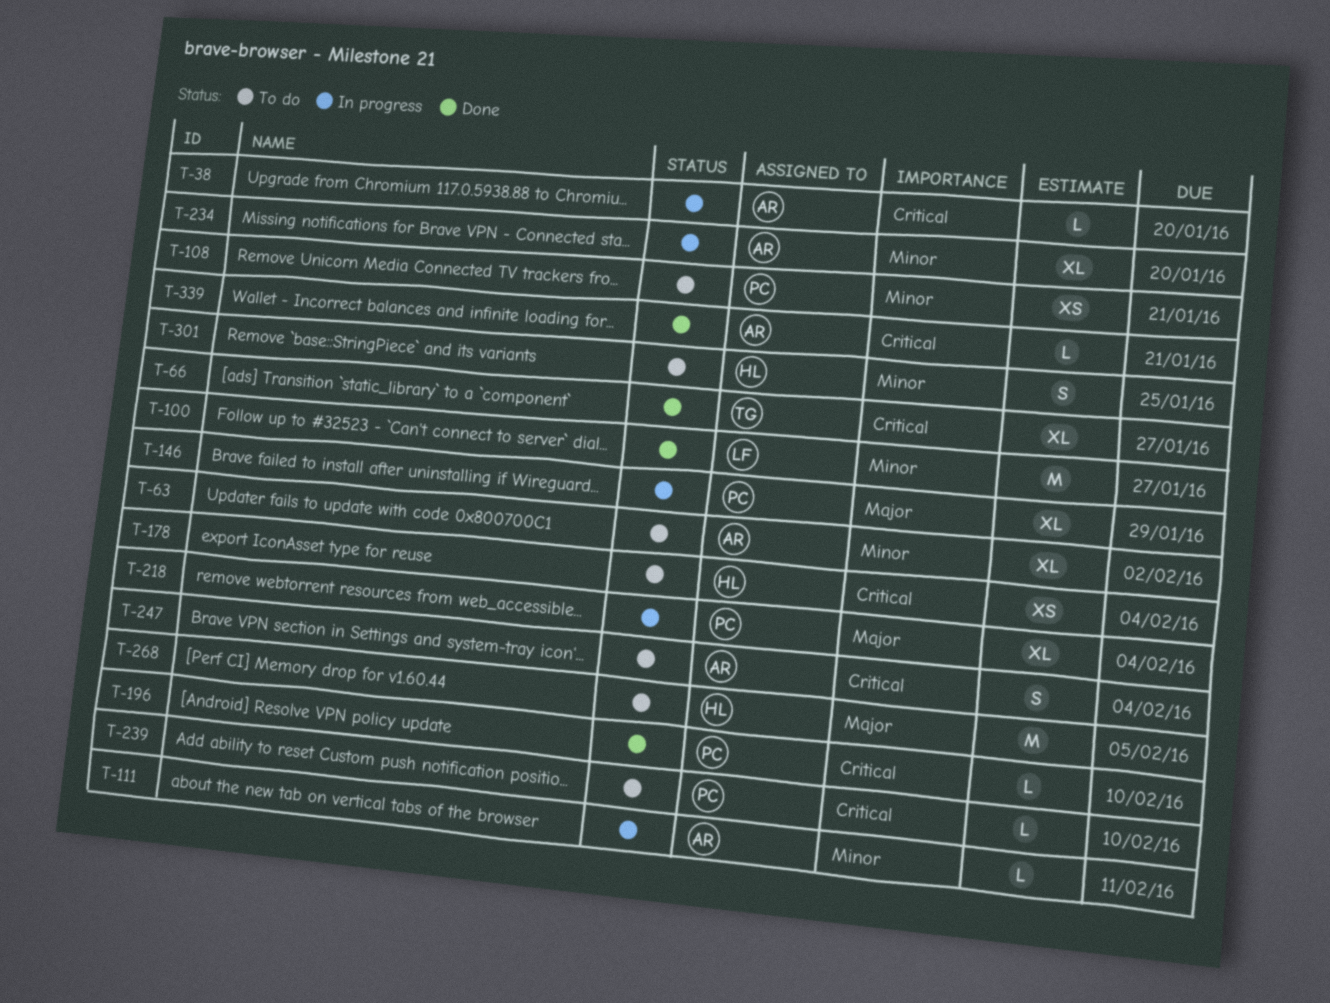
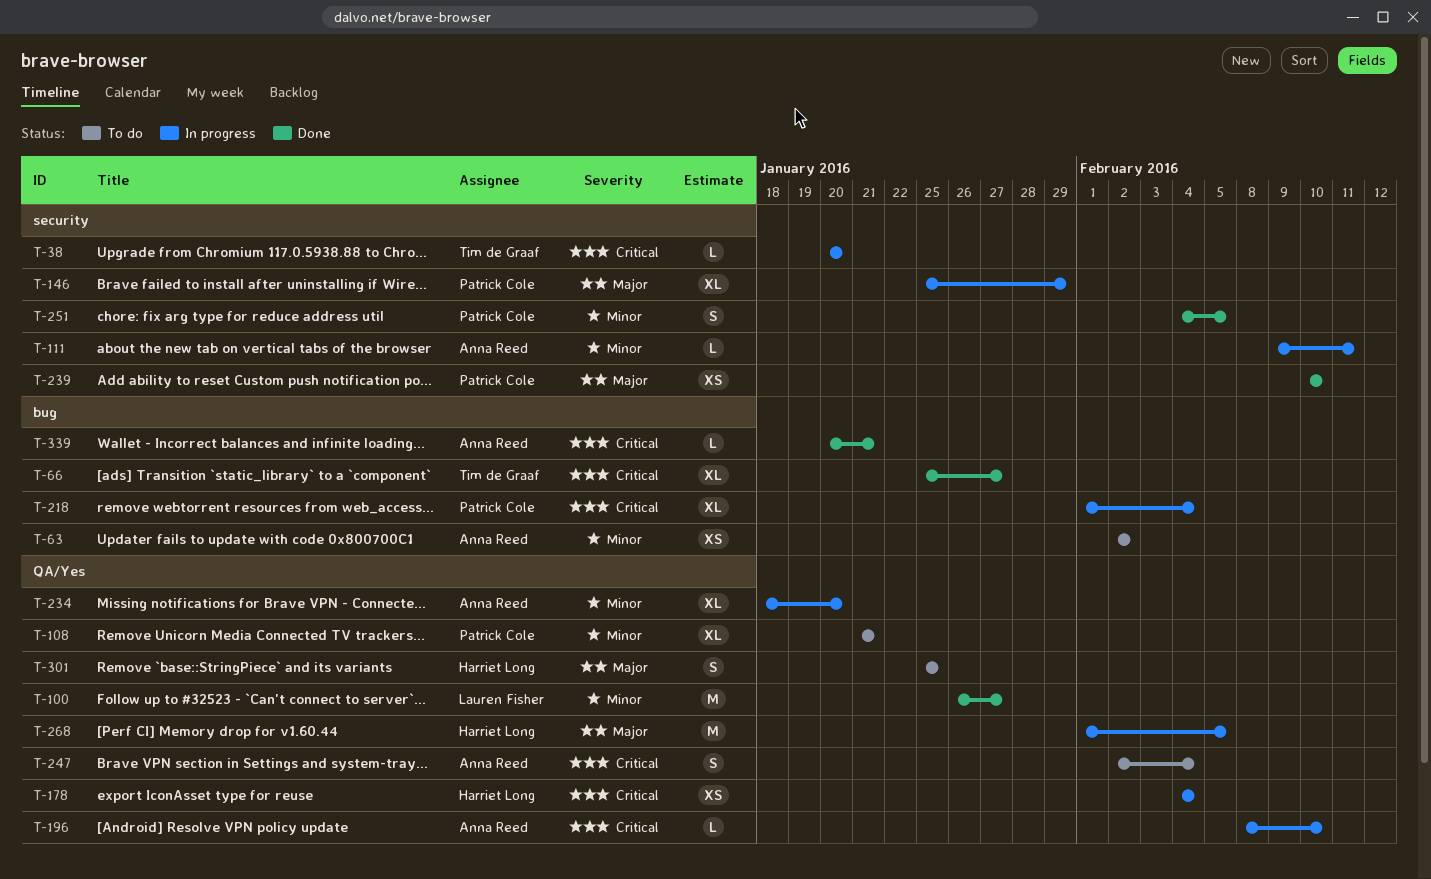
T-38, owner: Anna Reed -> Tim de Graaf
T-63, estimate: XL -> XS
T-108, estimate: XS -> XL
T-178, status: To do -> In progress
T-196, status: Done -> In progress
T-196, owner: Patrick Cole -> Anna Reed
T-218, priority: Major -> Critical
T-239, status: To do -> Done
T-239, priority: Critical -> Major
T-239, estimate: L -> XS
T-251: none -> present
T-268, status: To do -> In progress
T-301, priority: Minor -> Major

